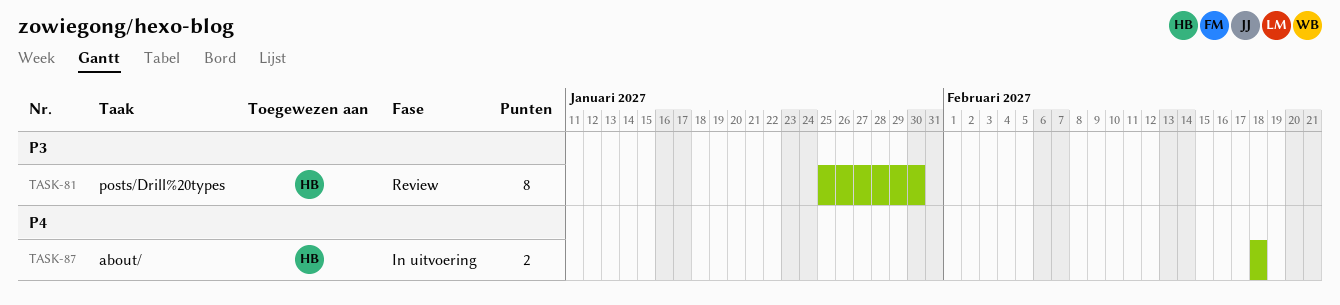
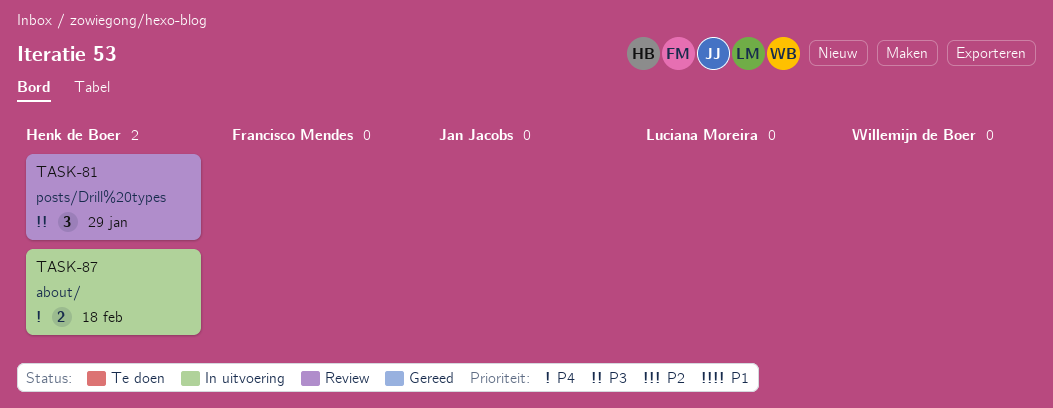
TASK-81, estimate: 8 -> 3
TASK-81, due: Jan 30 -> Jan 29

